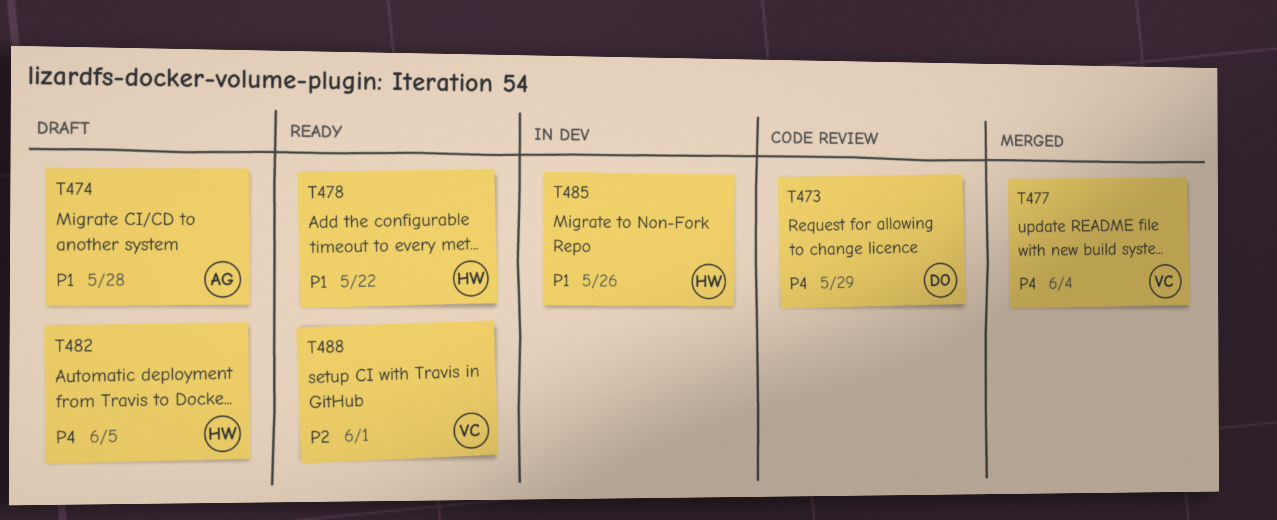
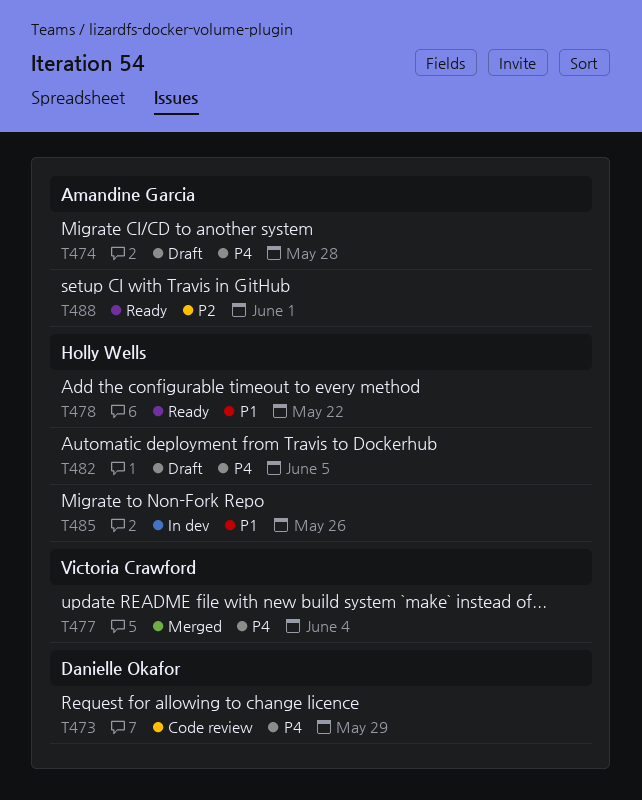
T474, priority: P1 -> P4
T488, owner: Victoria Crawford -> Amandine Garcia

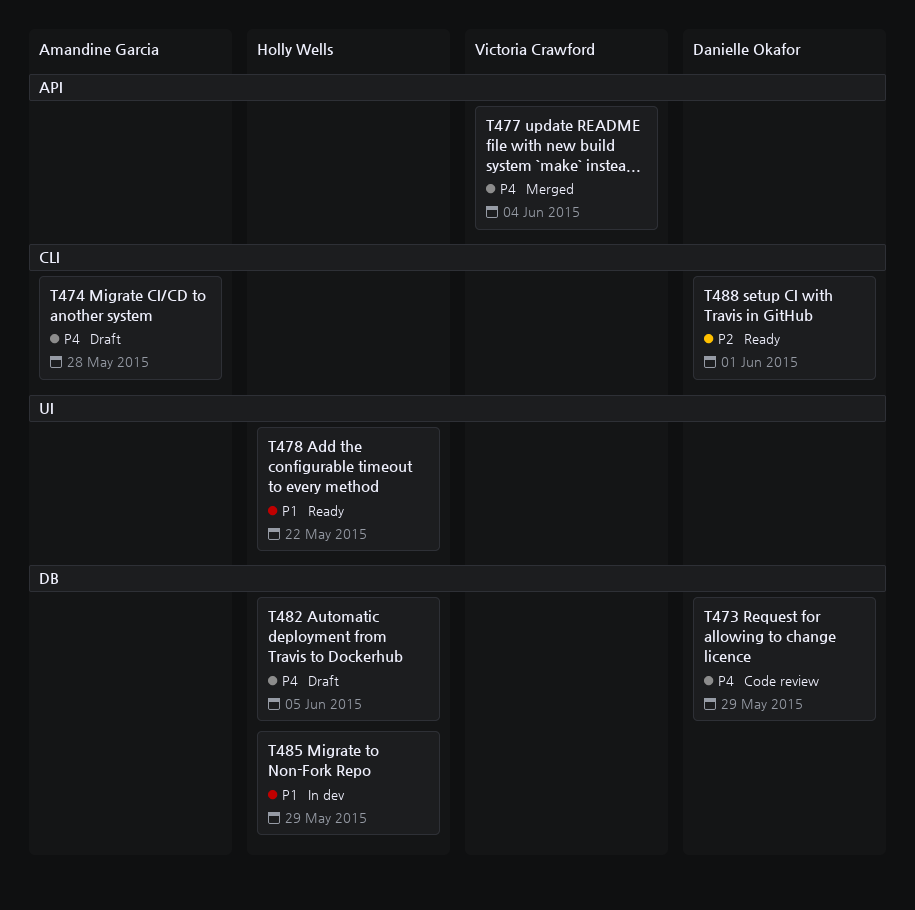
T485, due: May 26 -> May 29
T488, owner: Amandine Garcia -> Danielle Okafor

